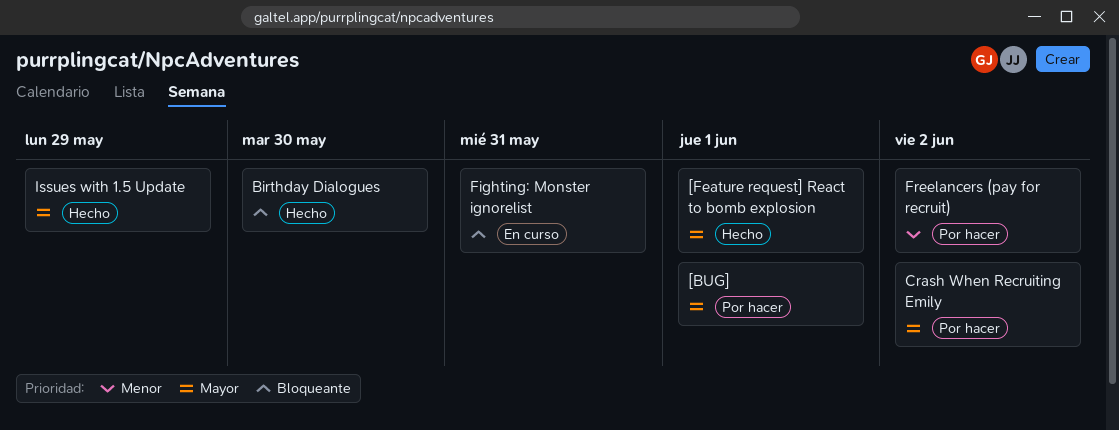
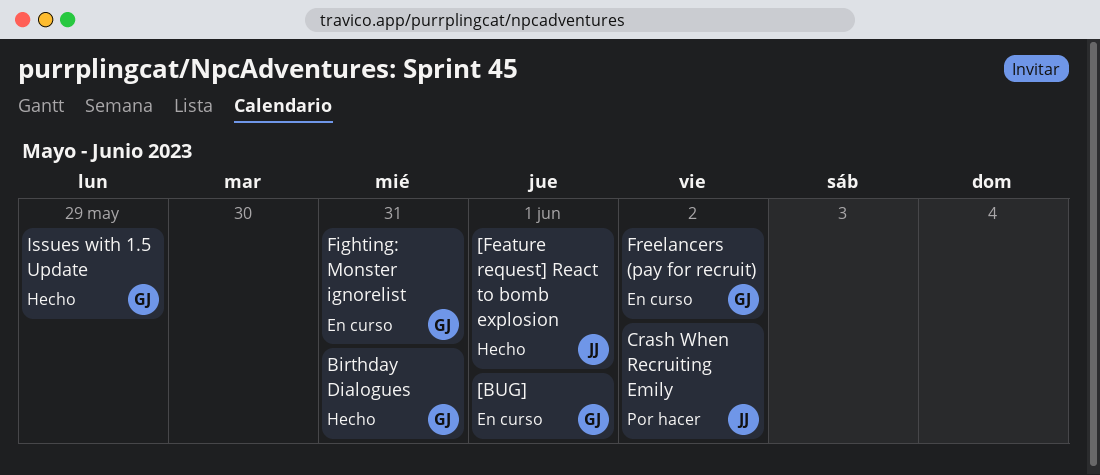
[BUG], status: Por hacer -> En curso
Birthday Dialogues, due: May 30 -> May 31
Freelancers (pay for recruit), status: Por hacer -> En curso

